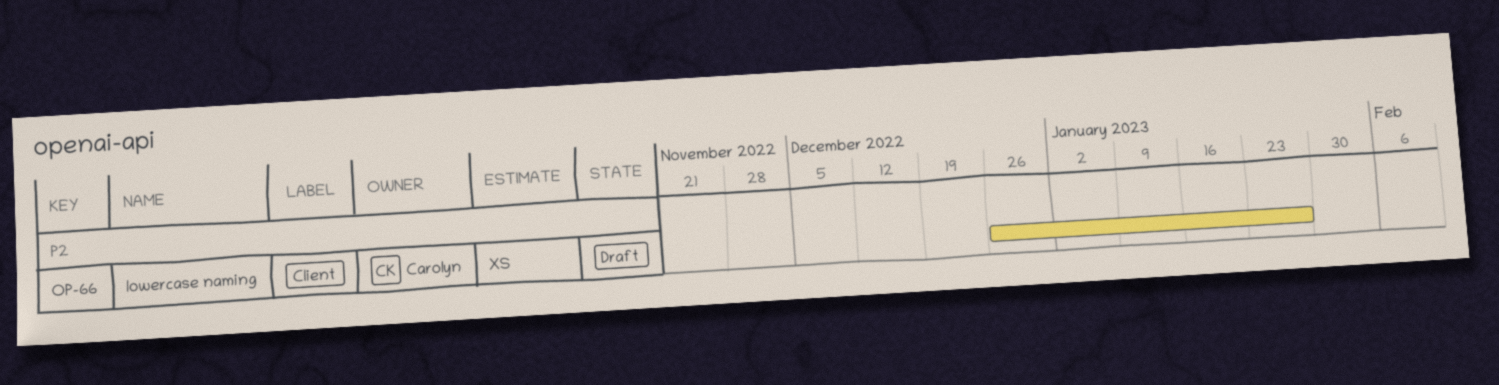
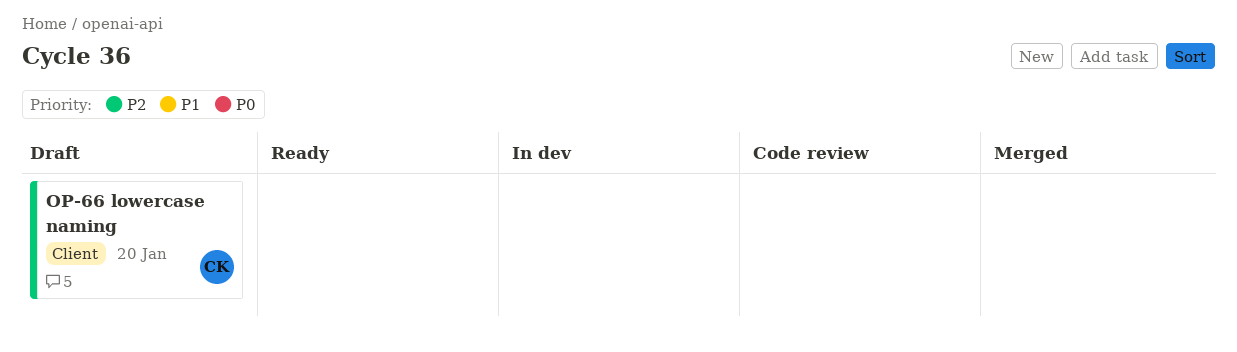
OP-66, due: Jan 27 -> Jan 20

